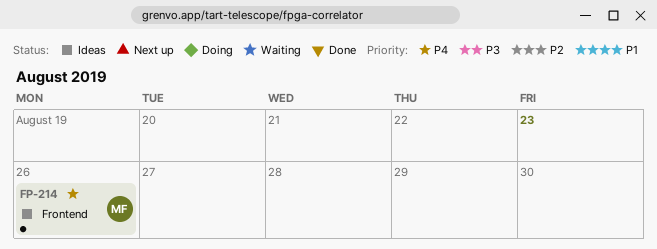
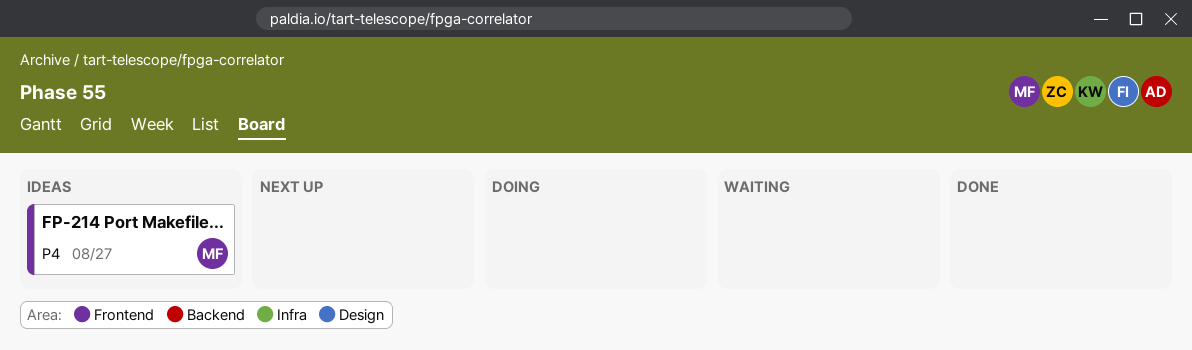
FP-214, due: Aug 26 -> Aug 27

